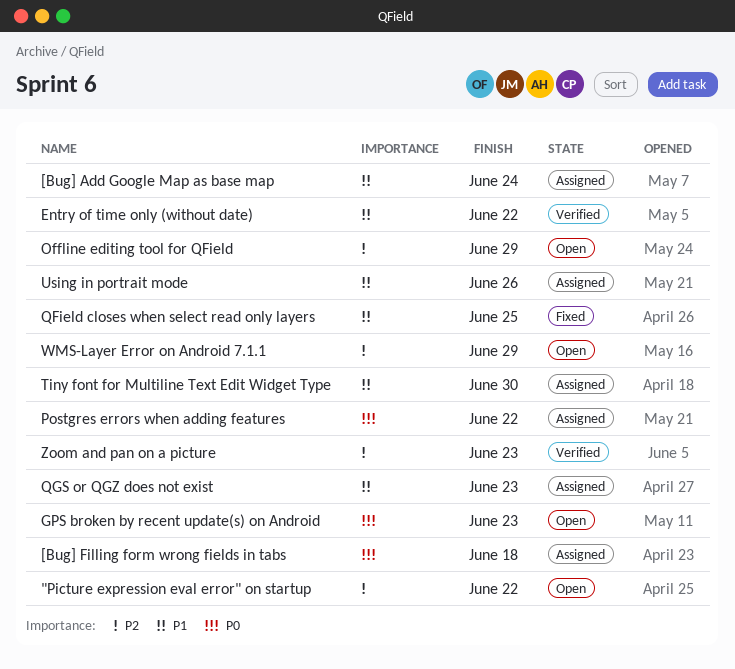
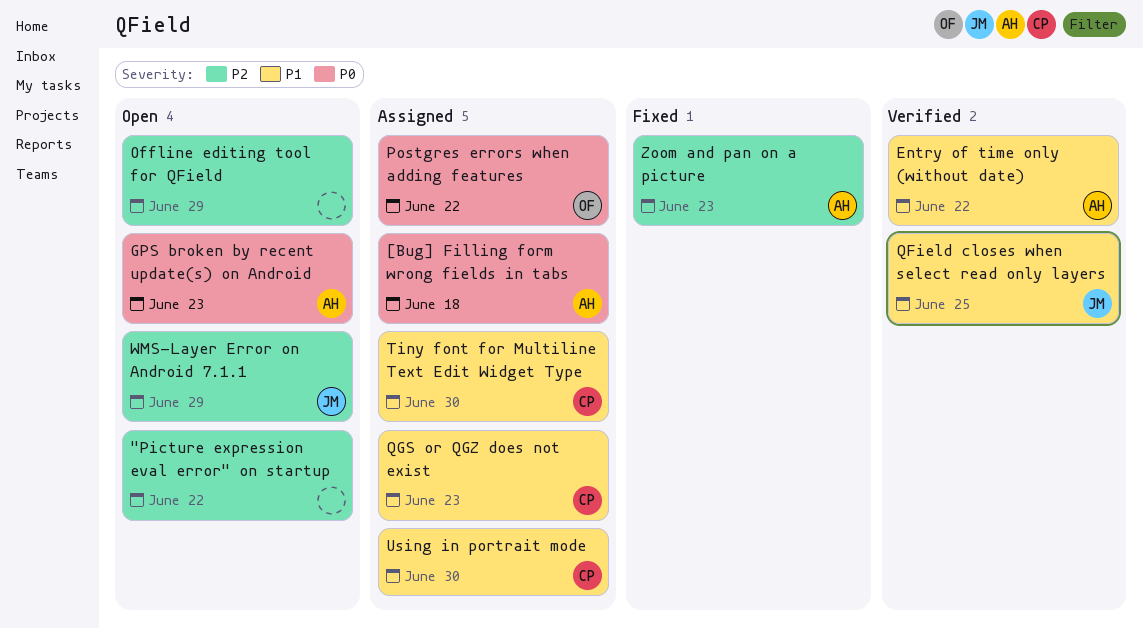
[Bug] Add Google Map as base map: present -> none
QField closes when select read only layers, status: Fixed -> Verified
Using in portrait mode, due: Jun 26 -> Jun 30
Zoom and pan on a picture, status: Verified -> Fixed

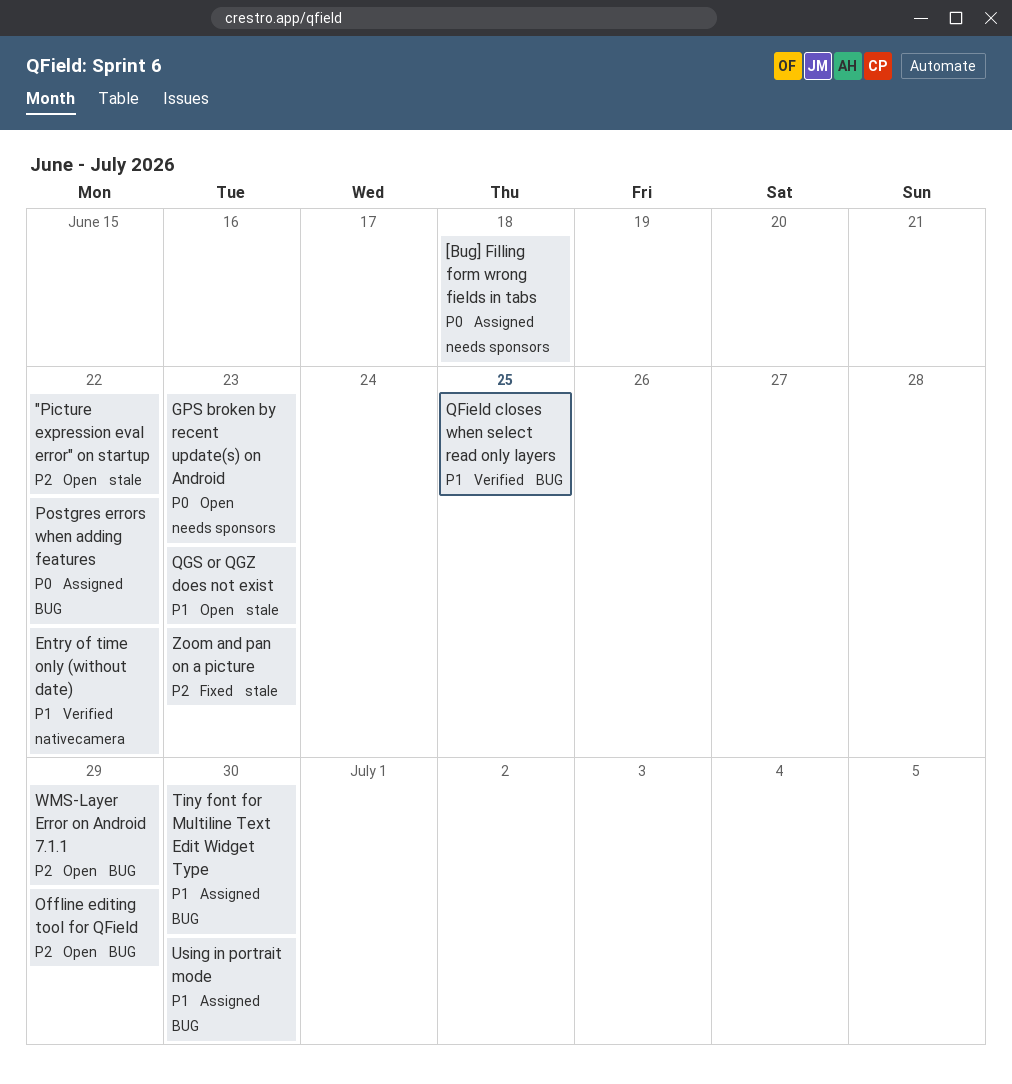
QGS or QGZ does not exist, status: Assigned -> Open

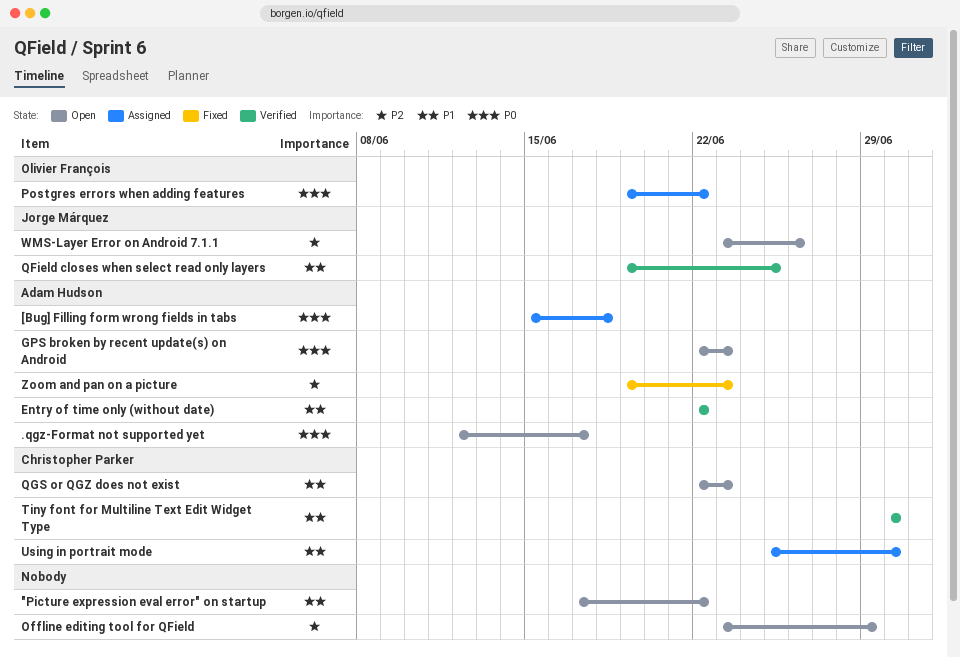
"Picture expression eval error" on startup, priority: P2 -> P1
.qgz-Format not supported yet: none -> present
Tiny font for Multiline Text Edit Widget Type, status: Assigned -> Verified
WMS-Layer Error on Android 7.1.1, due: Jun 29 -> Jun 26

